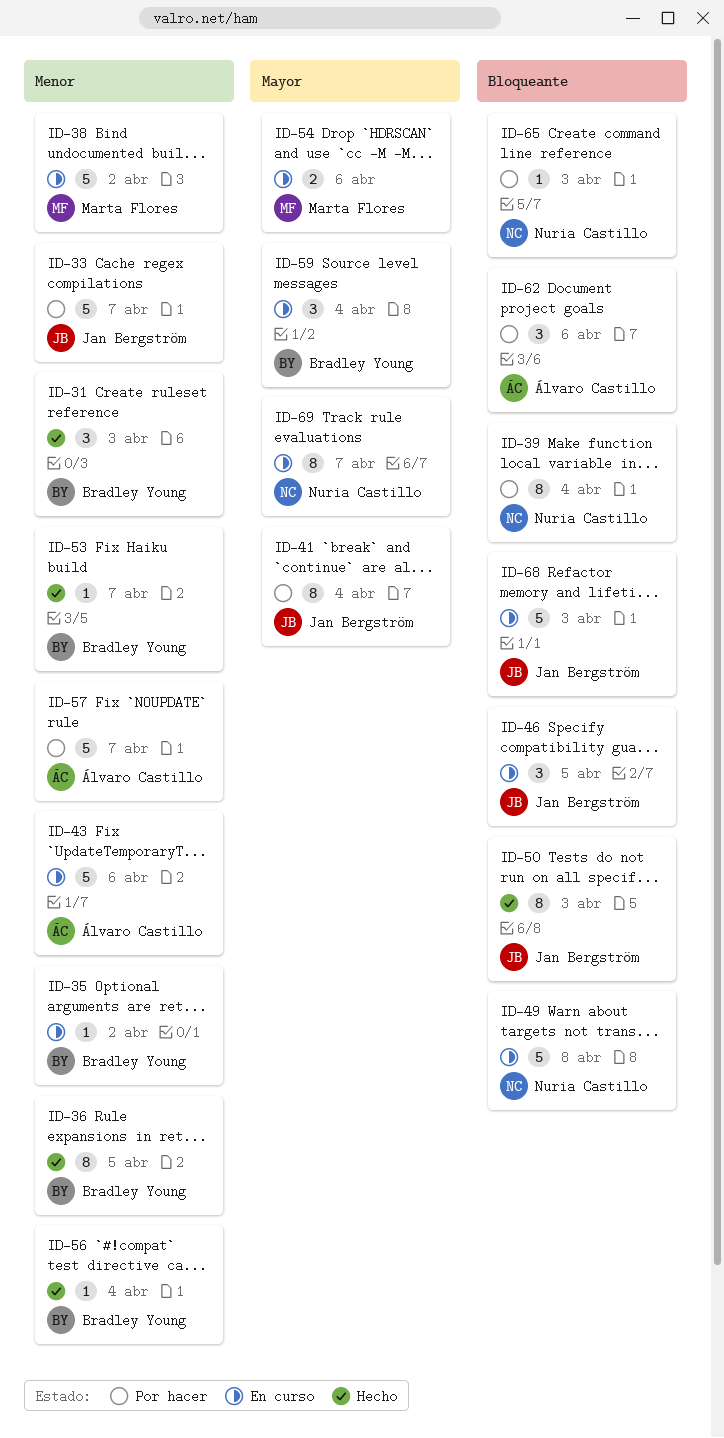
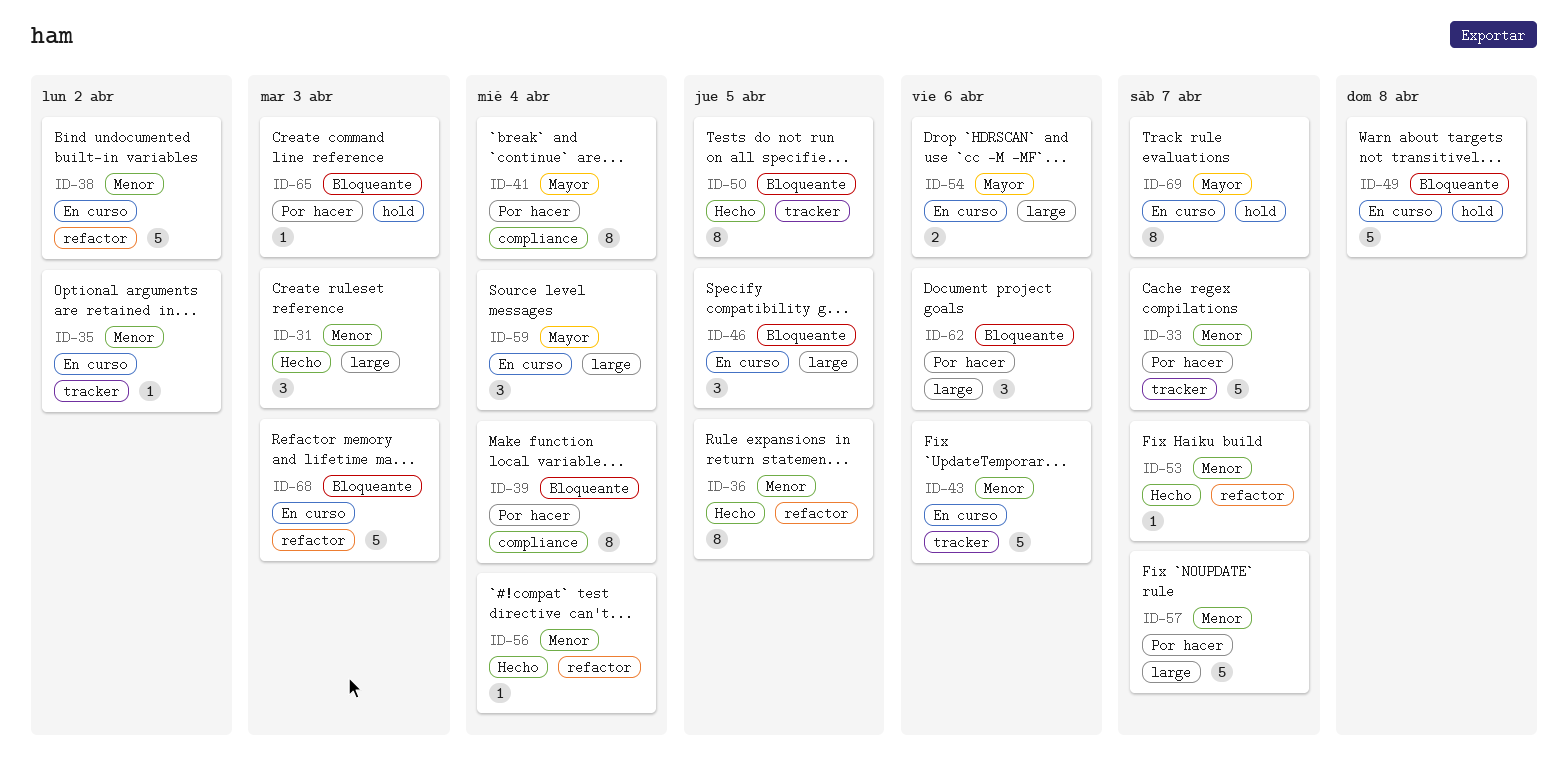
ID-50, due: Apr 3 -> Apr 5

